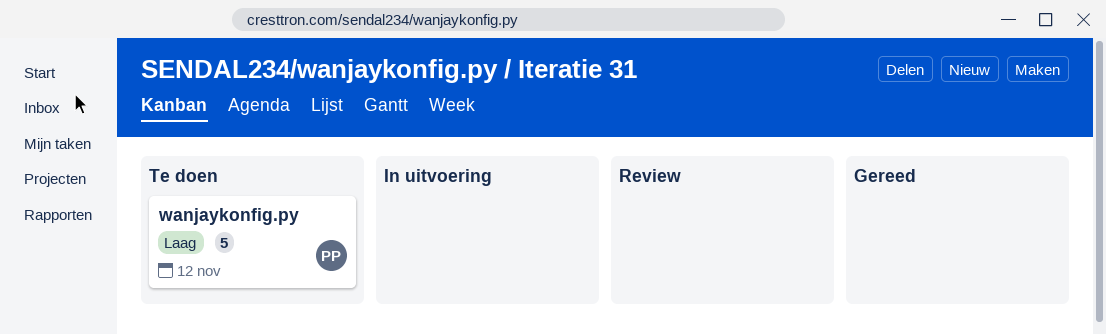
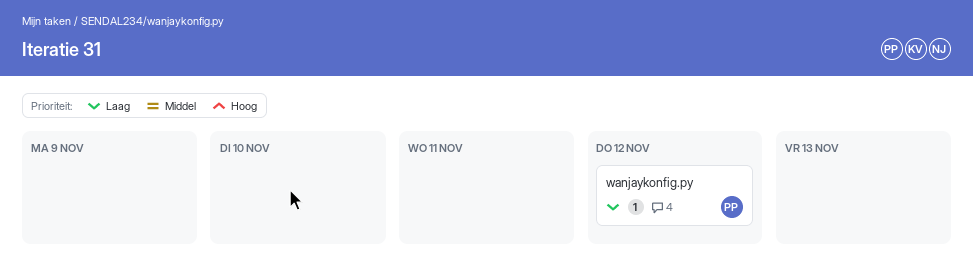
wanjaykonfig.py, estimate: 5 -> 1

